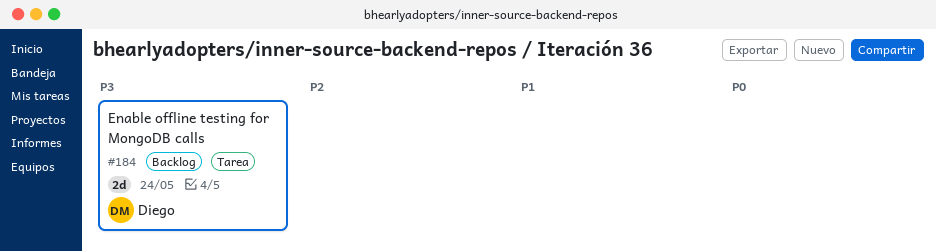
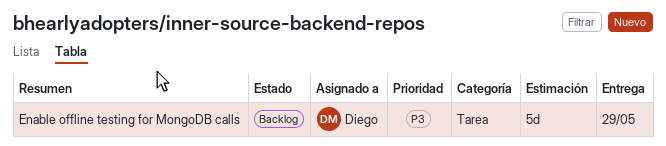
Enable offline testing for MongoDB calls, estimate: 2d -> 5d
Enable offline testing for MongoDB calls, due: May 24 -> May 29

